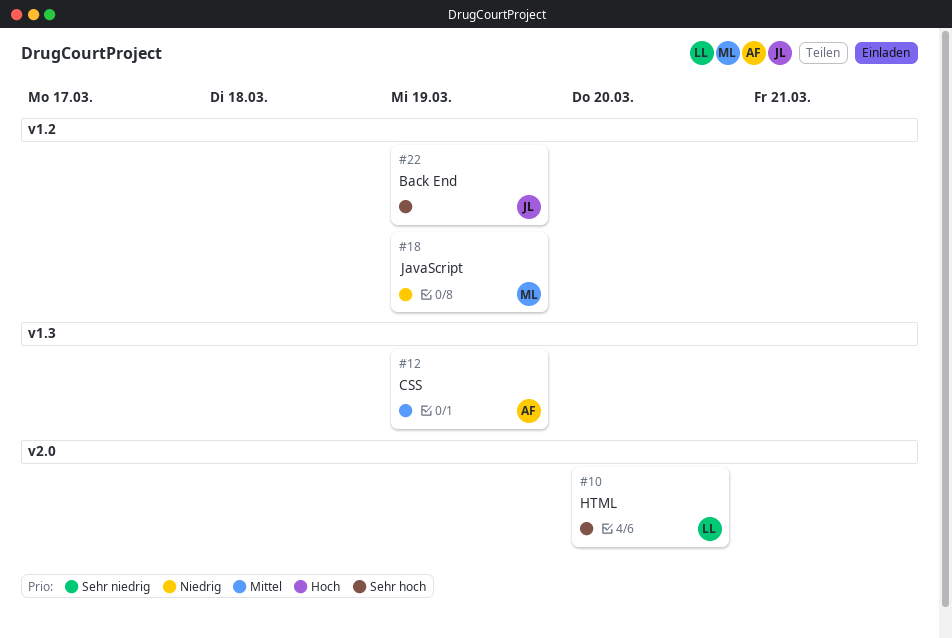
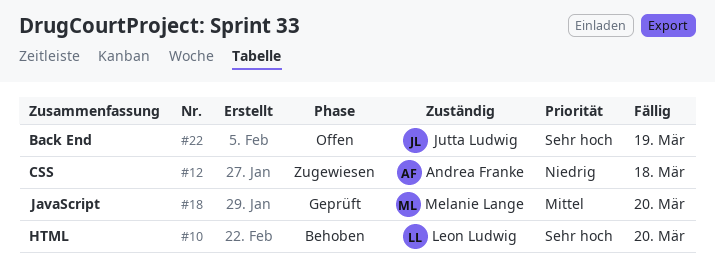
#12, priority: Mittel -> Niedrig
#12, due: Mar 19 -> Mar 18
#18, priority: Niedrig -> Mittel
#18, due: Mar 19 -> Mar 20

